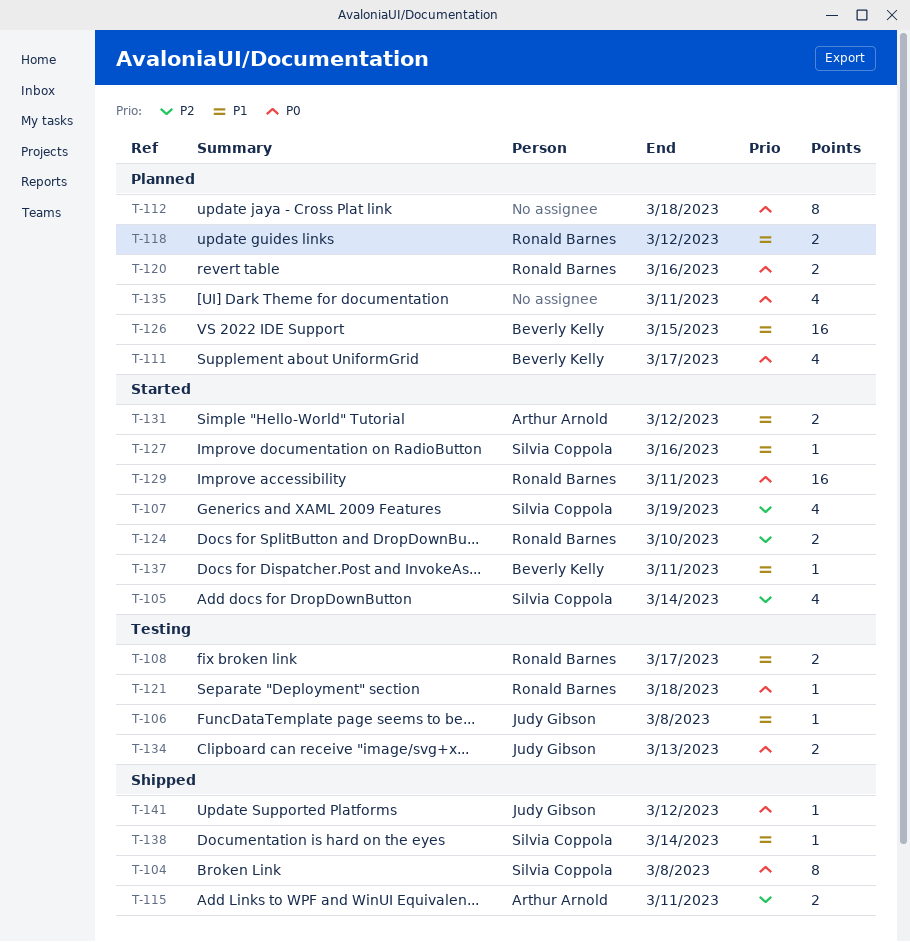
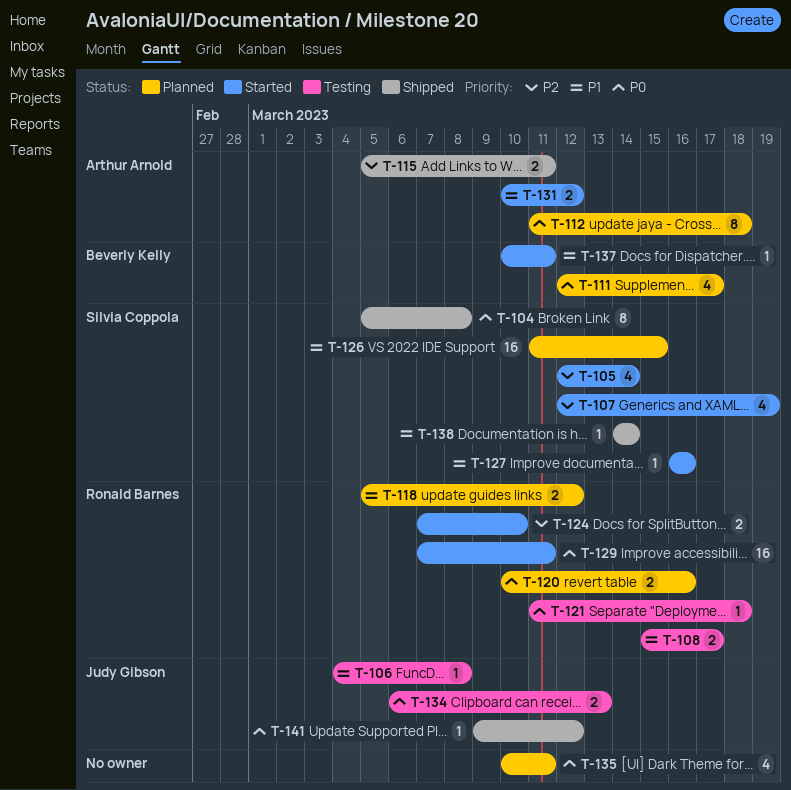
T-112, owner: none -> Arthur Arnold
T-126, owner: Beverly Kelly -> Silvia Coppola

